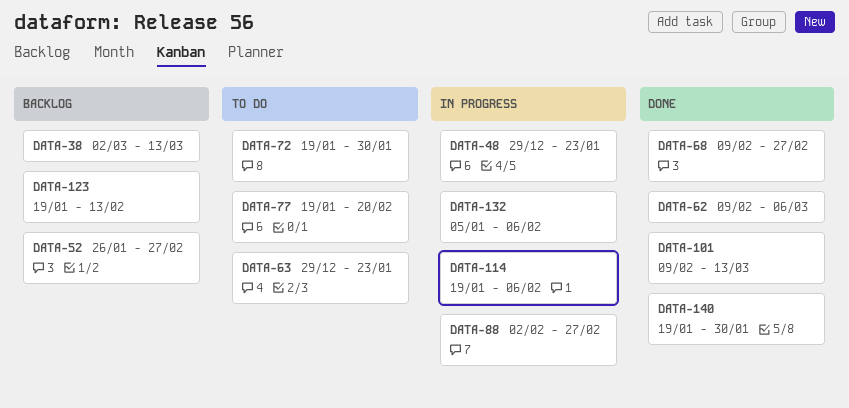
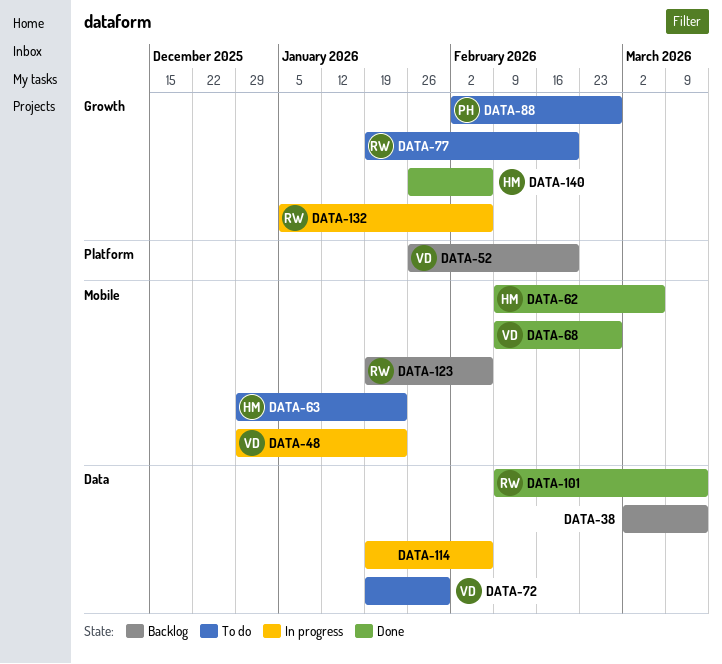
DATA-52, due: Feb 27 -> Feb 20
DATA-88, status: In progress -> To do
DATA-123, due: Feb 13 -> Feb 6
DATA-140, start: Jan 19 -> Jan 26
DATA-140, due: Jan 30 -> Feb 6

